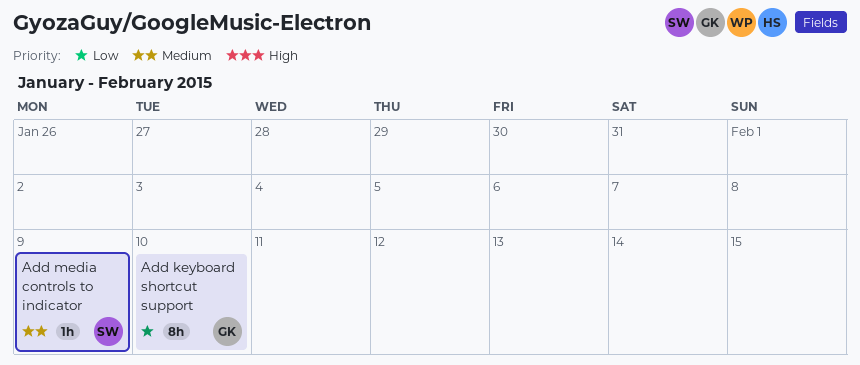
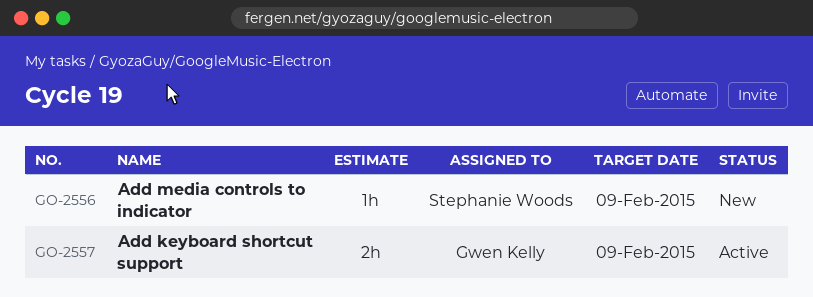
Add keyboard shortcut support, estimate: 8h -> 2h
Add keyboard shortcut support, due: Feb 10 -> Feb 9

